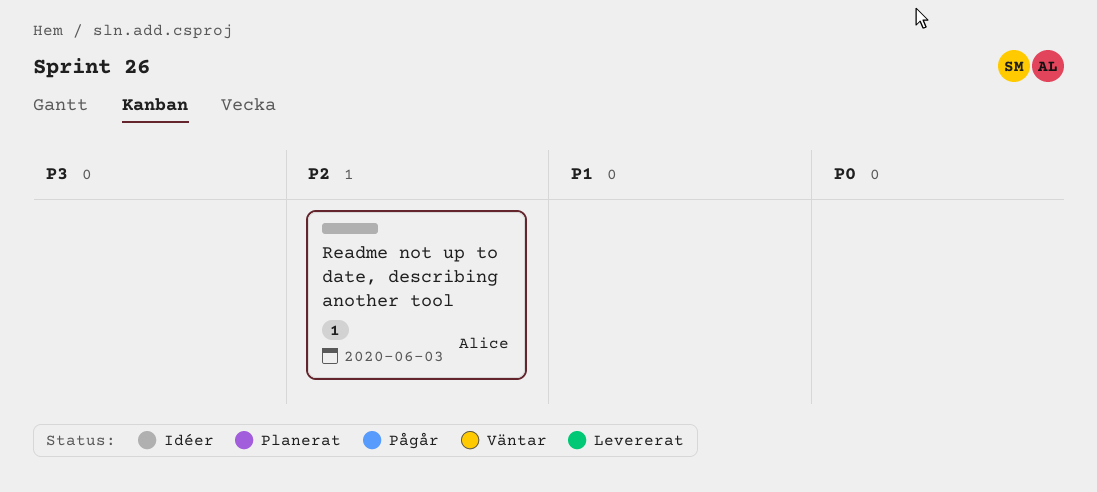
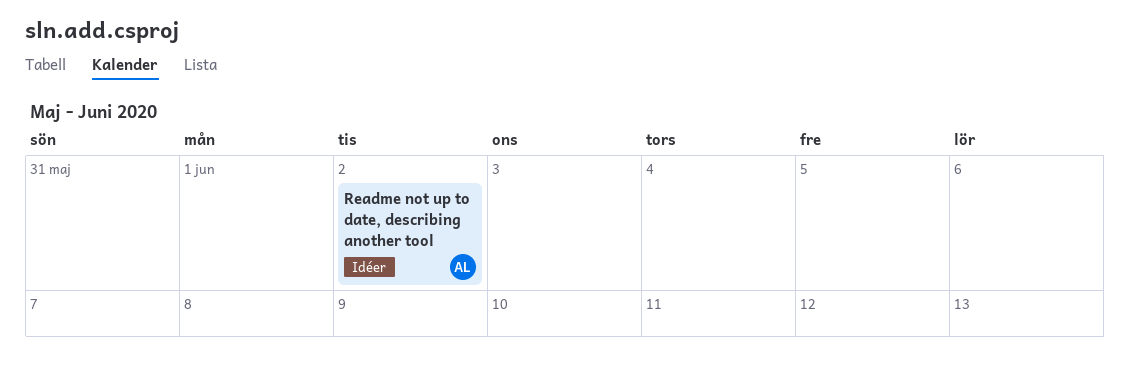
Readme not up to date, describing another tool, due: Jun 3 -> Jun 2

